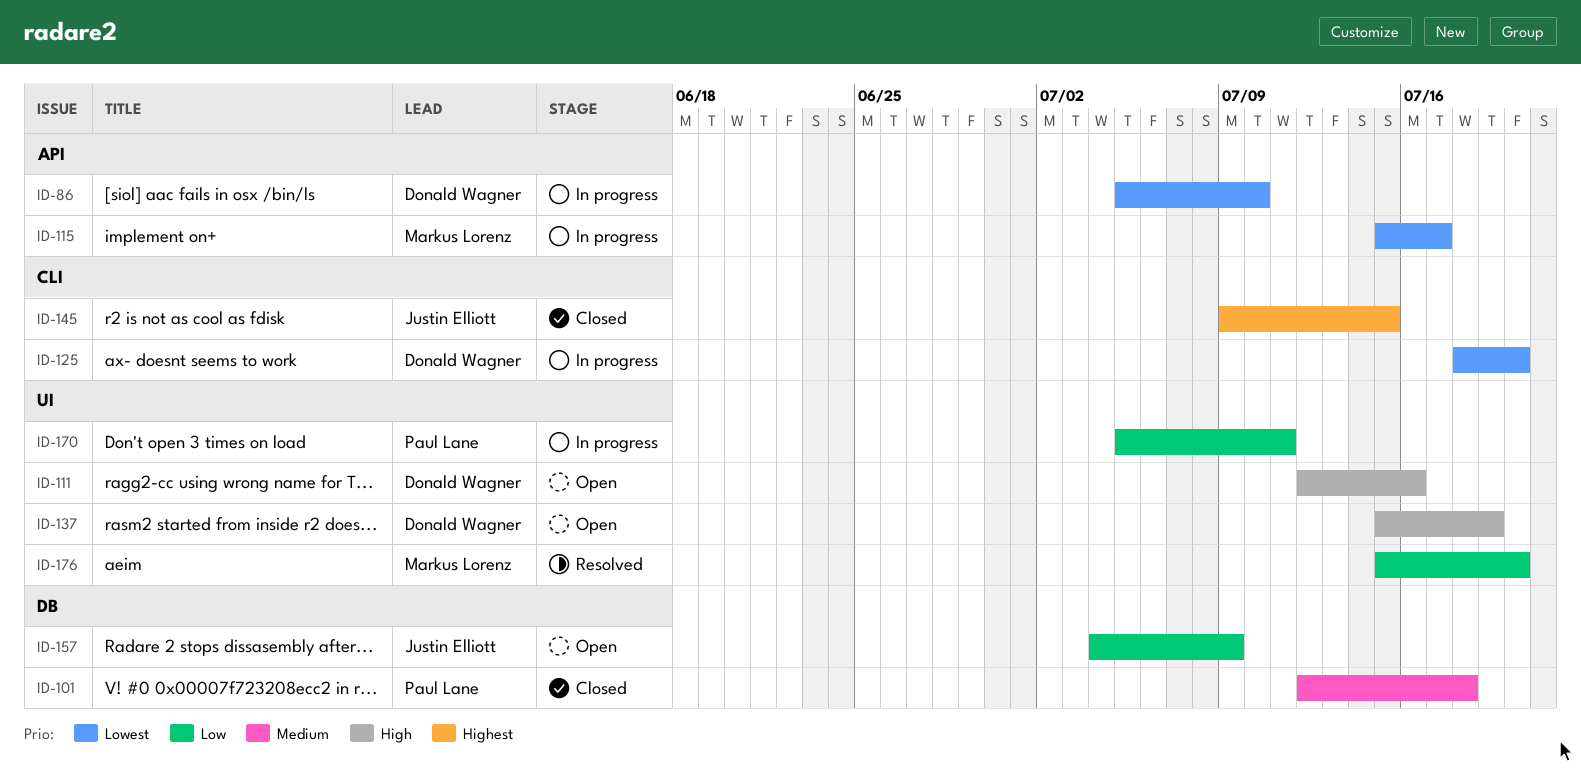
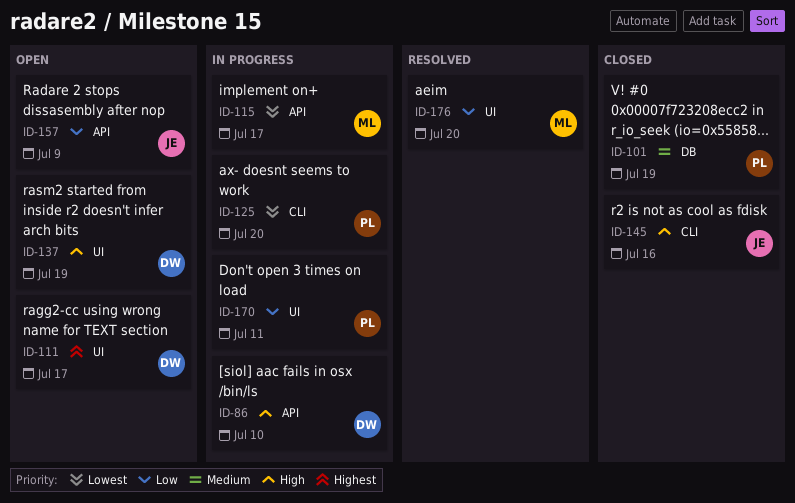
ID-86, priority: Lowest -> High
ID-101, due: Jul 18 -> Jul 19
ID-111, priority: High -> Highest
ID-111, due: Jul 16 -> Jul 17
ID-125, owner: Donald Wagner -> Paul Lane
ID-145, priority: Highest -> High
ID-145, due: Jul 15 -> Jul 16
ID-157, label: DB -> API

